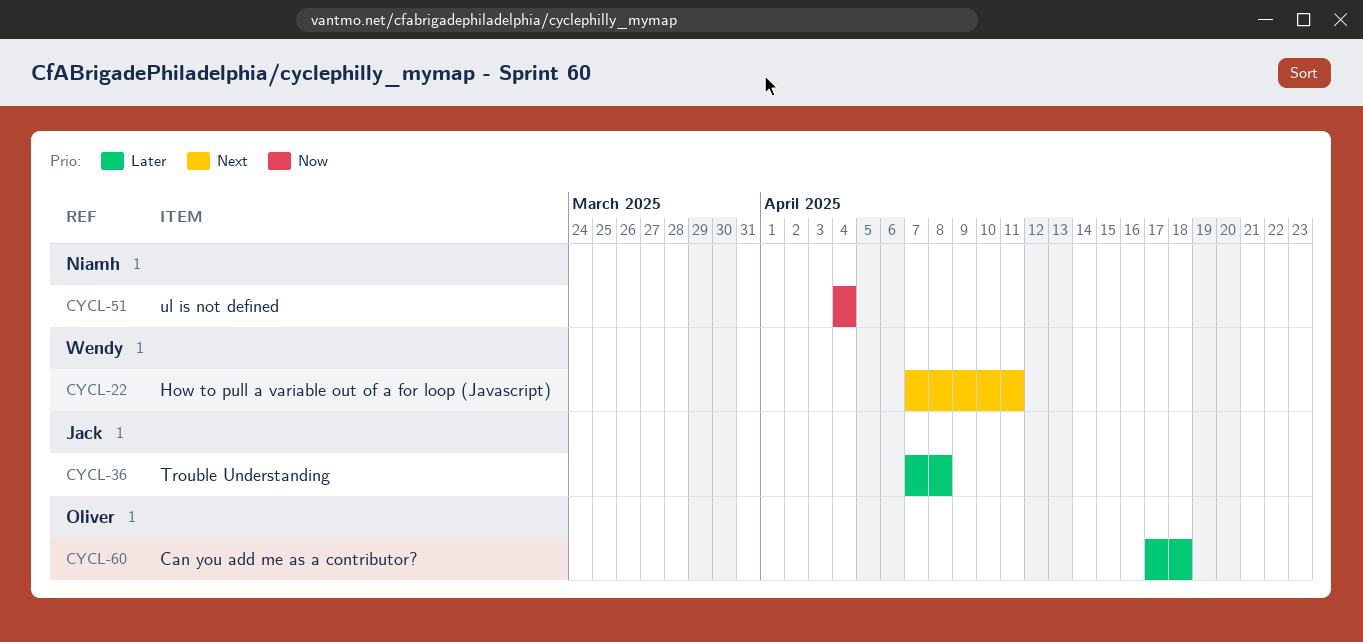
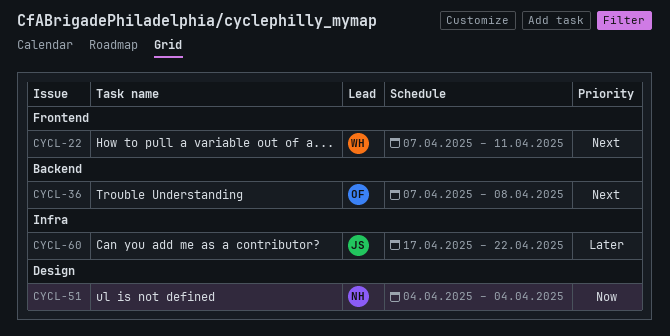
CYCL-36, owner: Jack -> Oliver
CYCL-36, priority: Later -> Next
CYCL-60, owner: Oliver -> Jack
CYCL-60, due: Apr 18 -> Apr 22

